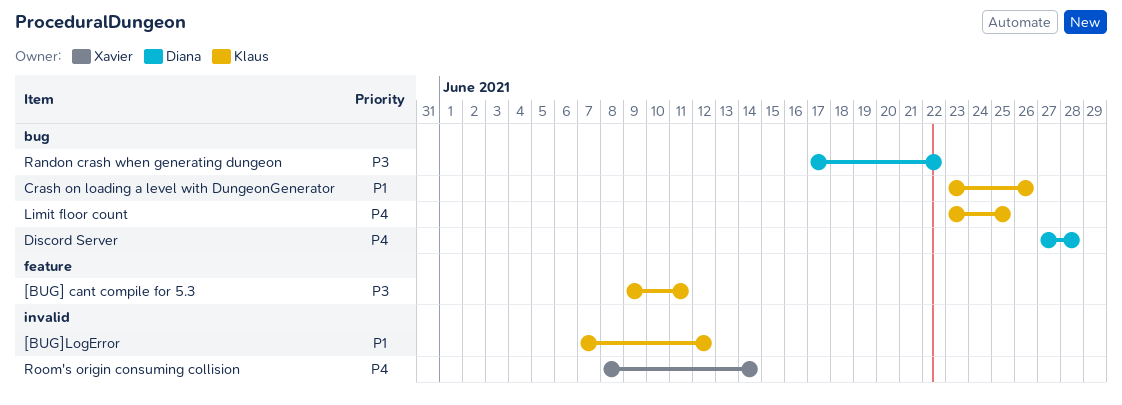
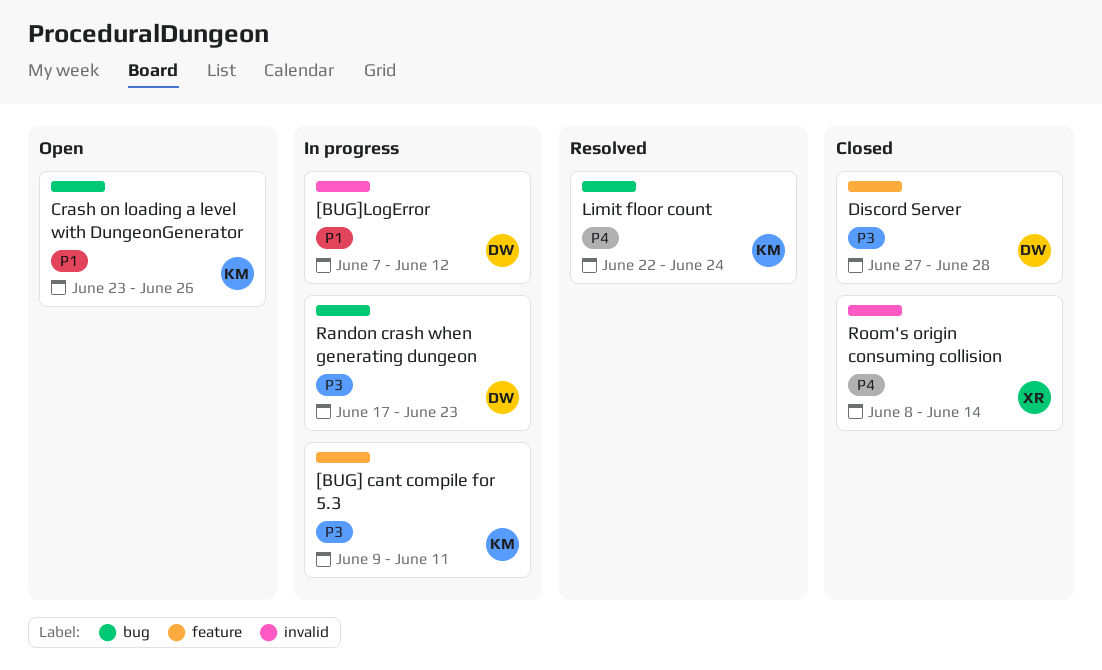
[BUG]LogError, owner: Klaus -> Diana
Discord Server, priority: P4 -> P3
Discord Server, label: bug -> feature
Limit floor count, start: Jun 23 -> Jun 22
Limit floor count, due: Jun 25 -> Jun 24
Randon crash when generating dungeon, due: Jun 22 -> Jun 23

